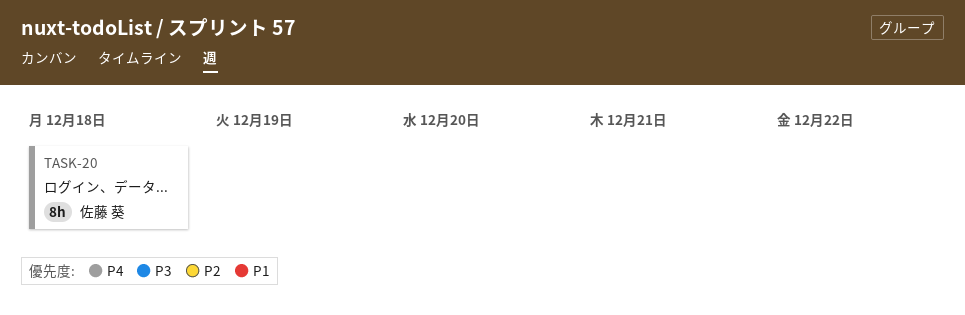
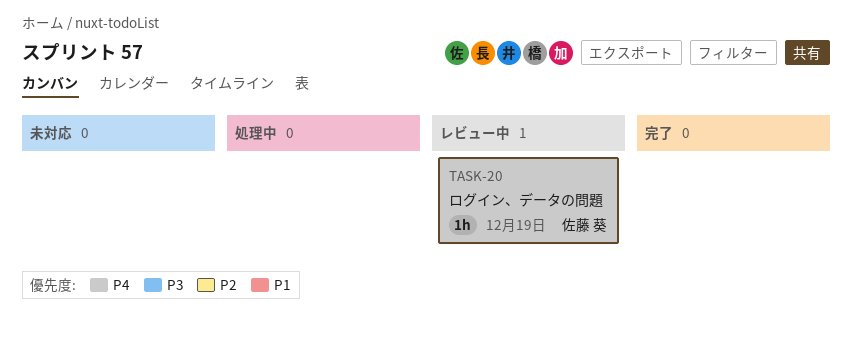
TASK-20, estimate: 8h -> 1h
TASK-20, due: Dec 18 -> Dec 19

